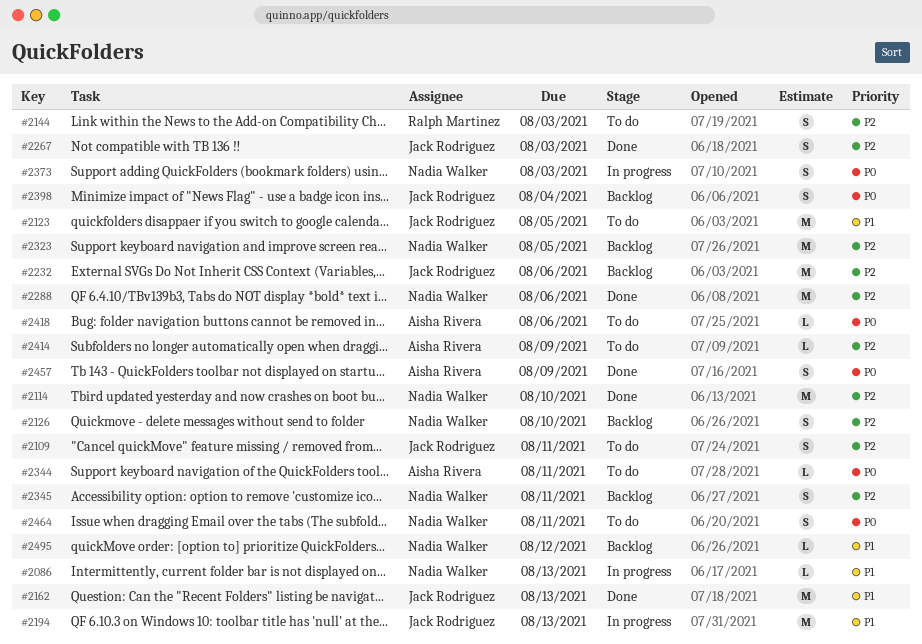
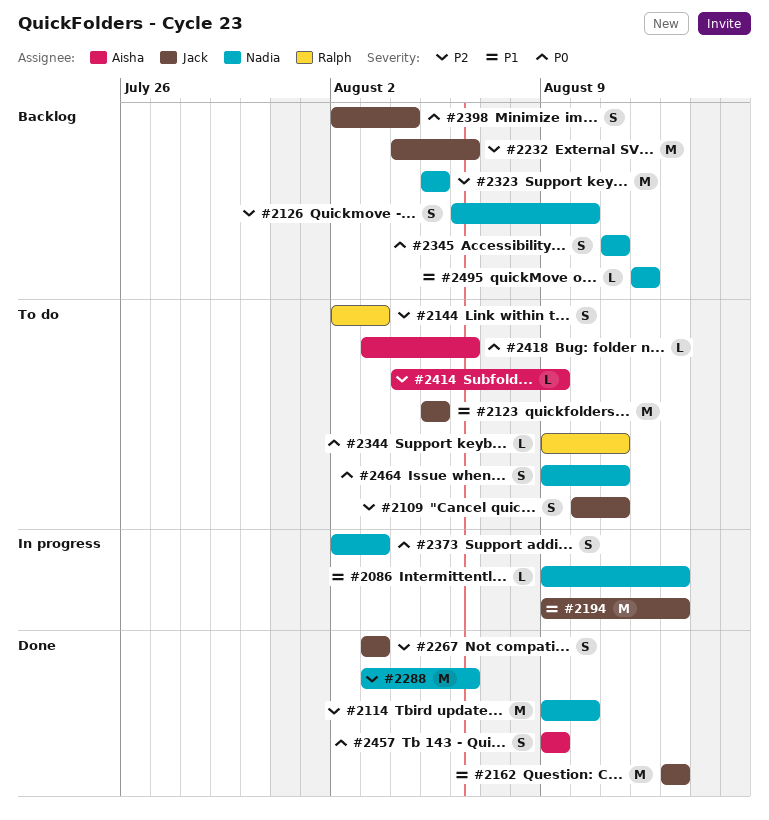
#2344, owner: Aisha Rivera -> Ralph Martinez
#2345, priority: P2 -> P0

